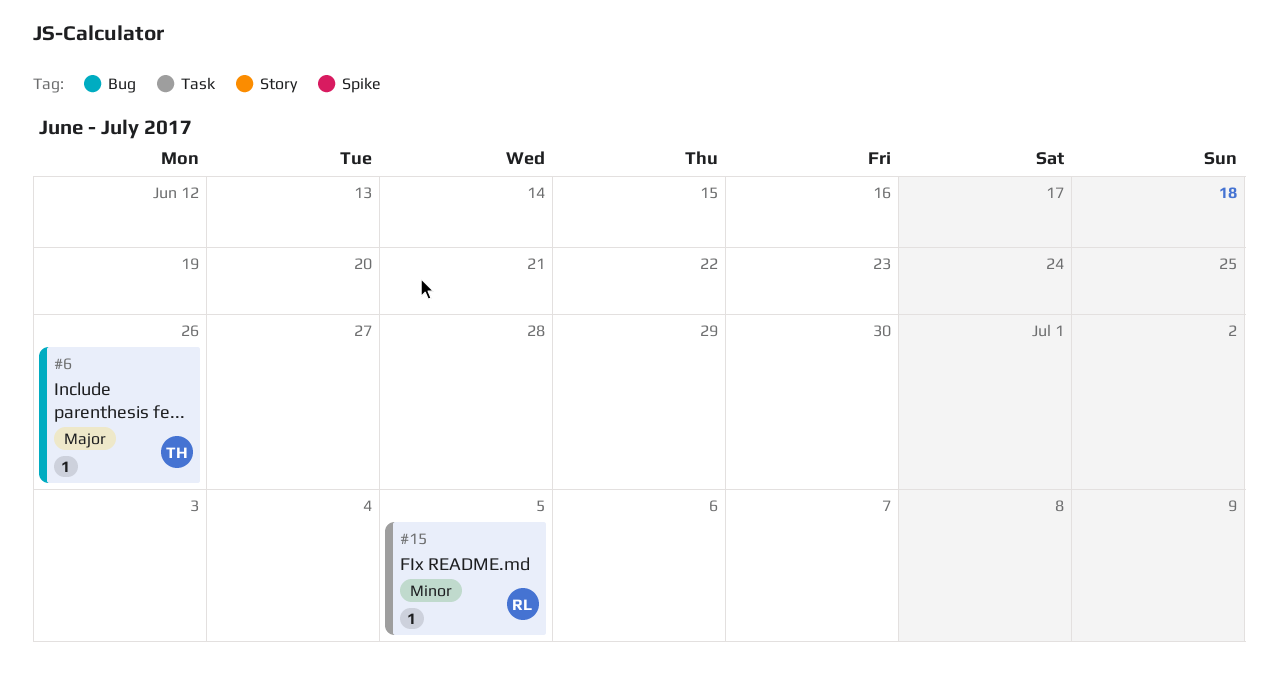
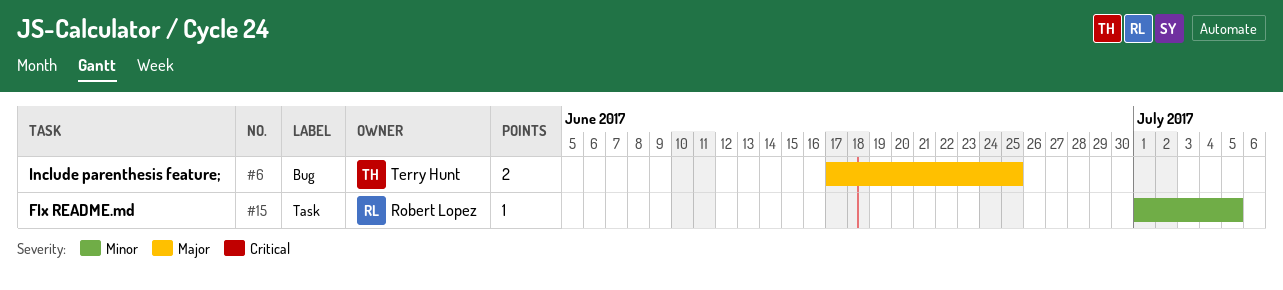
#6, estimate: 1 -> 2
#6, due: Jun 26 -> Jun 25

